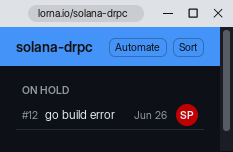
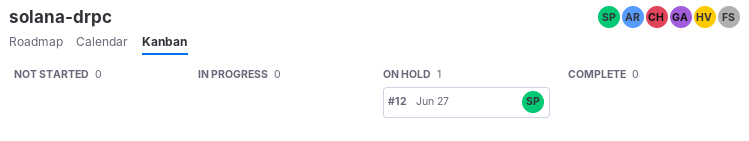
#12, due: Jun 26 -> Jun 27

